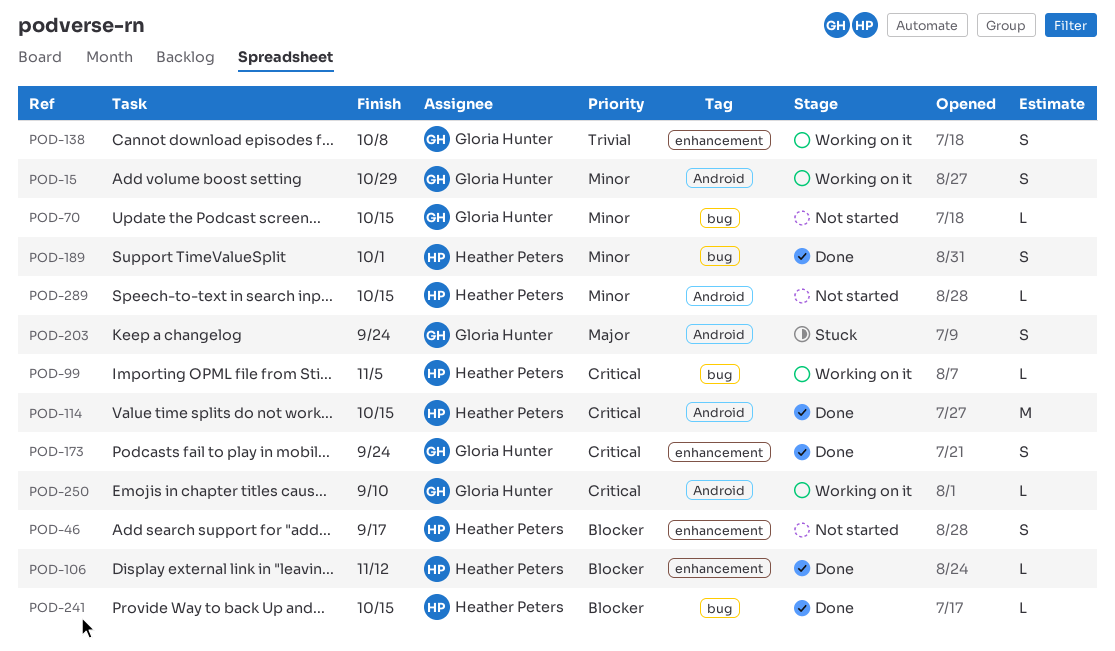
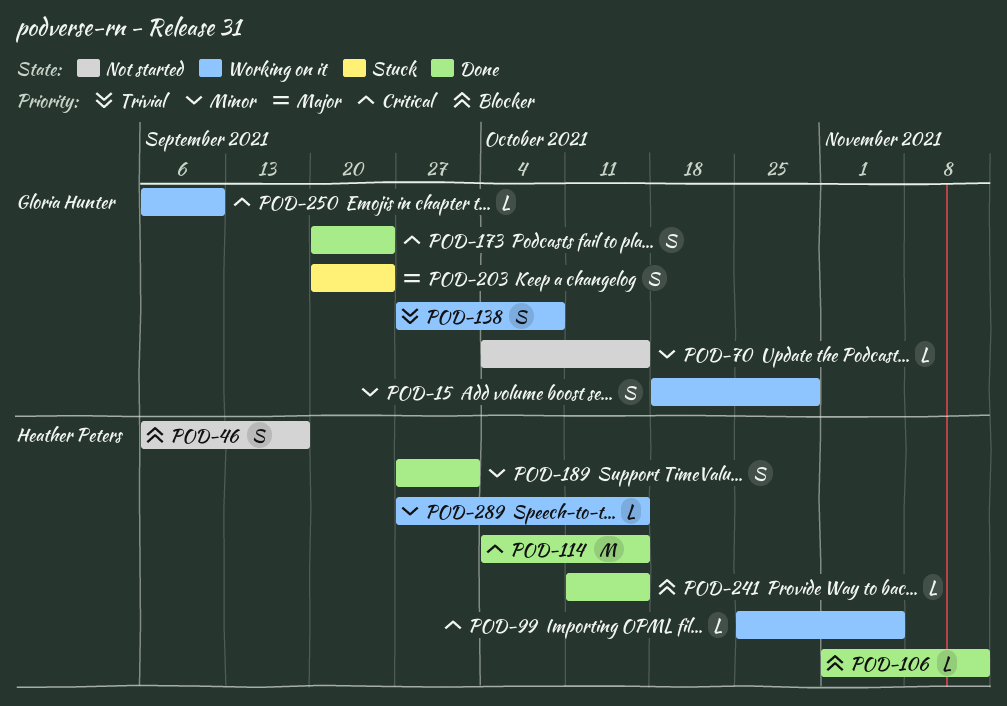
POD-289, status: Not started -> Working on it

